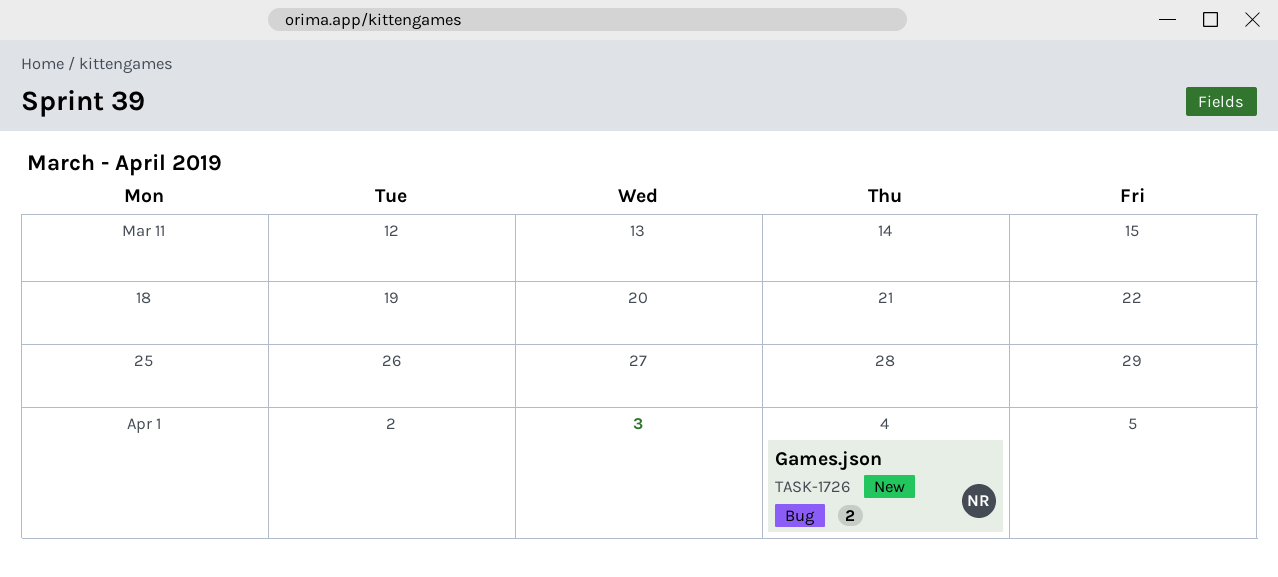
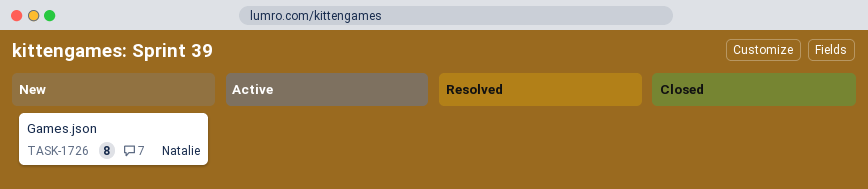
TASK-1726, estimate: 2 -> 8

